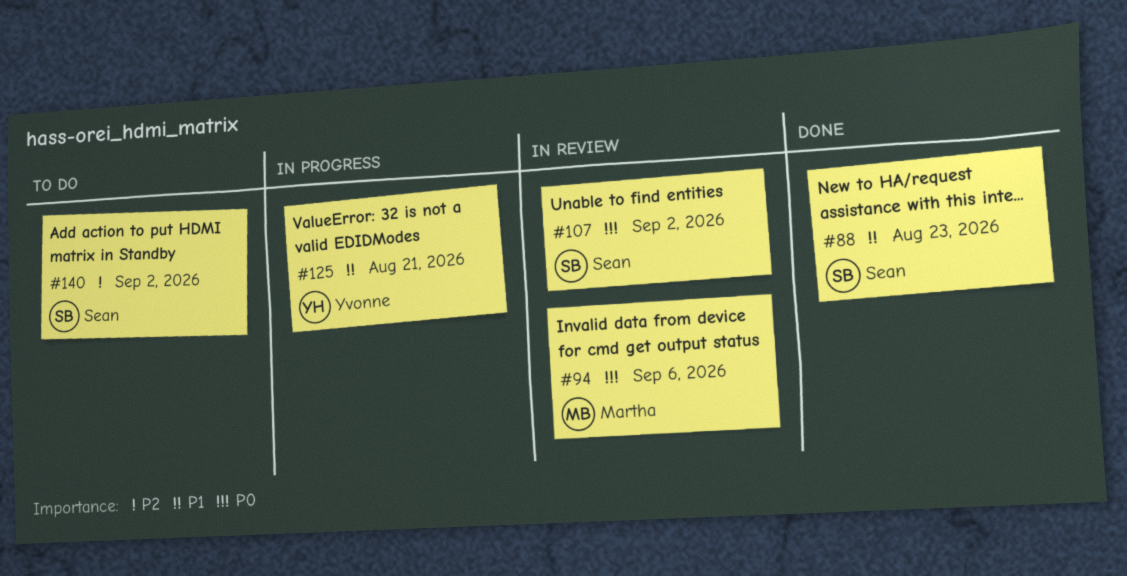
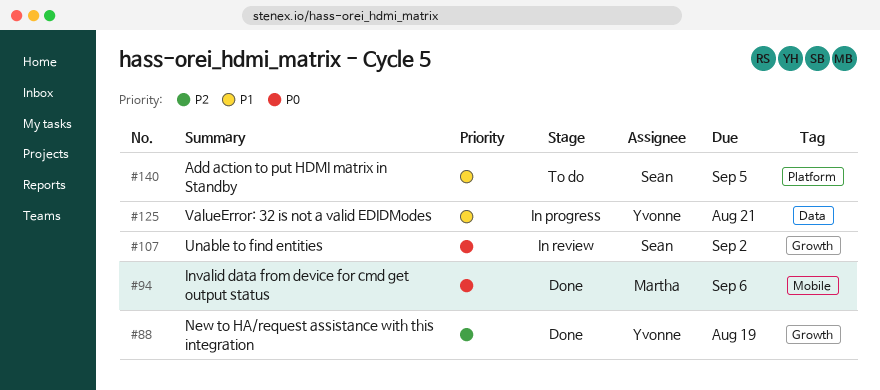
#88, owner: Sean -> Yvonne
#88, priority: P1 -> P2
#88, due: Aug 23 -> Aug 19
#94, status: In review -> Done
#140, priority: P2 -> P1
#140, due: Sep 2 -> Sep 5

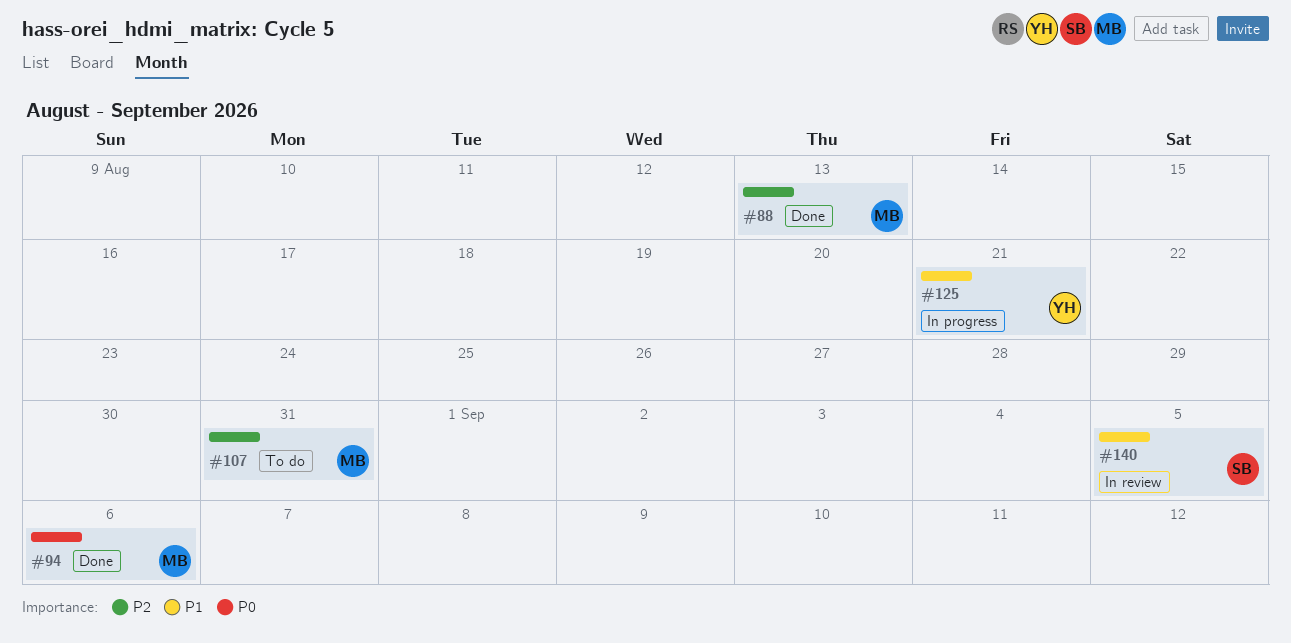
#88, owner: Yvonne -> Martha
#88, due: Aug 19 -> Aug 13
#107, status: In review -> To do
#107, owner: Sean -> Martha
#107, priority: P0 -> P2
#107, due: Sep 2 -> Aug 31
#140, status: To do -> In review

